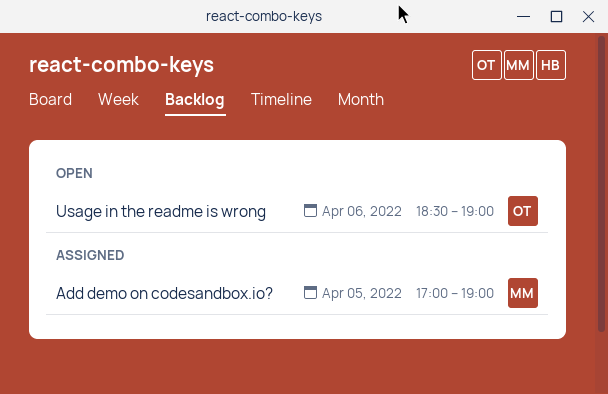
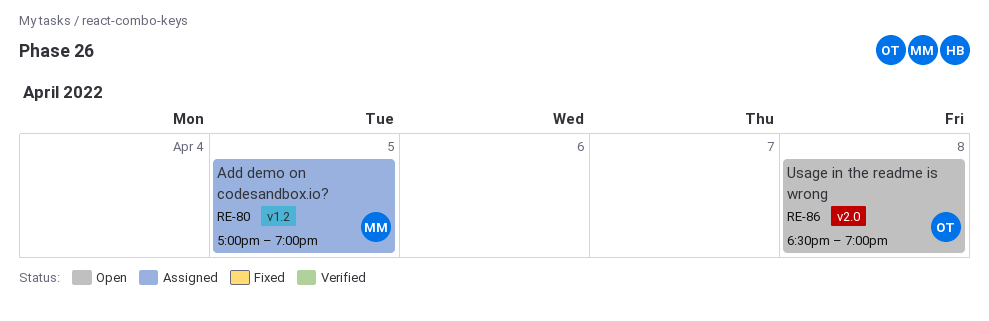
Usage in the readme is wrong, day: Apr 6 -> Apr 8

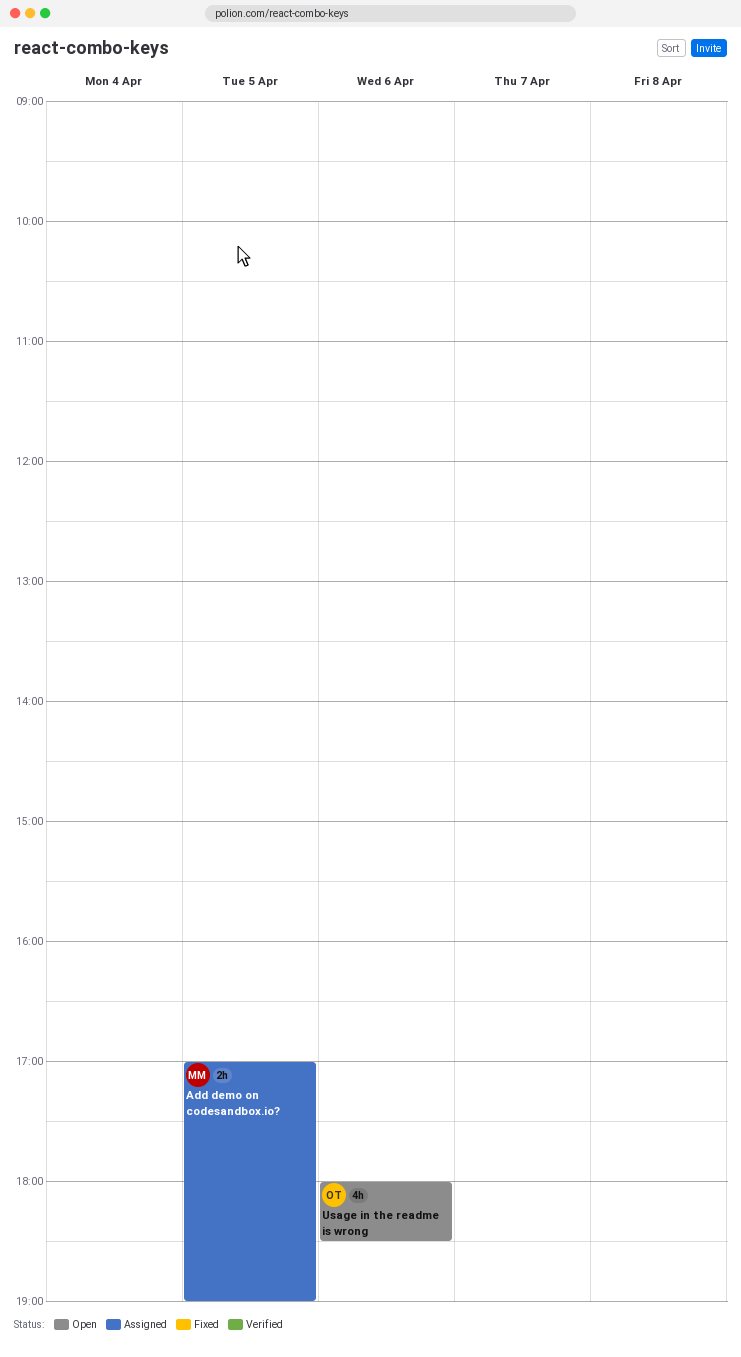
Usage in the readme is wrong, day: Apr 8 -> Apr 6
Usage in the readme is wrong, begins: 18:30 -> 18:00
Usage in the readme is wrong, ends: 19:00 -> 18:30

